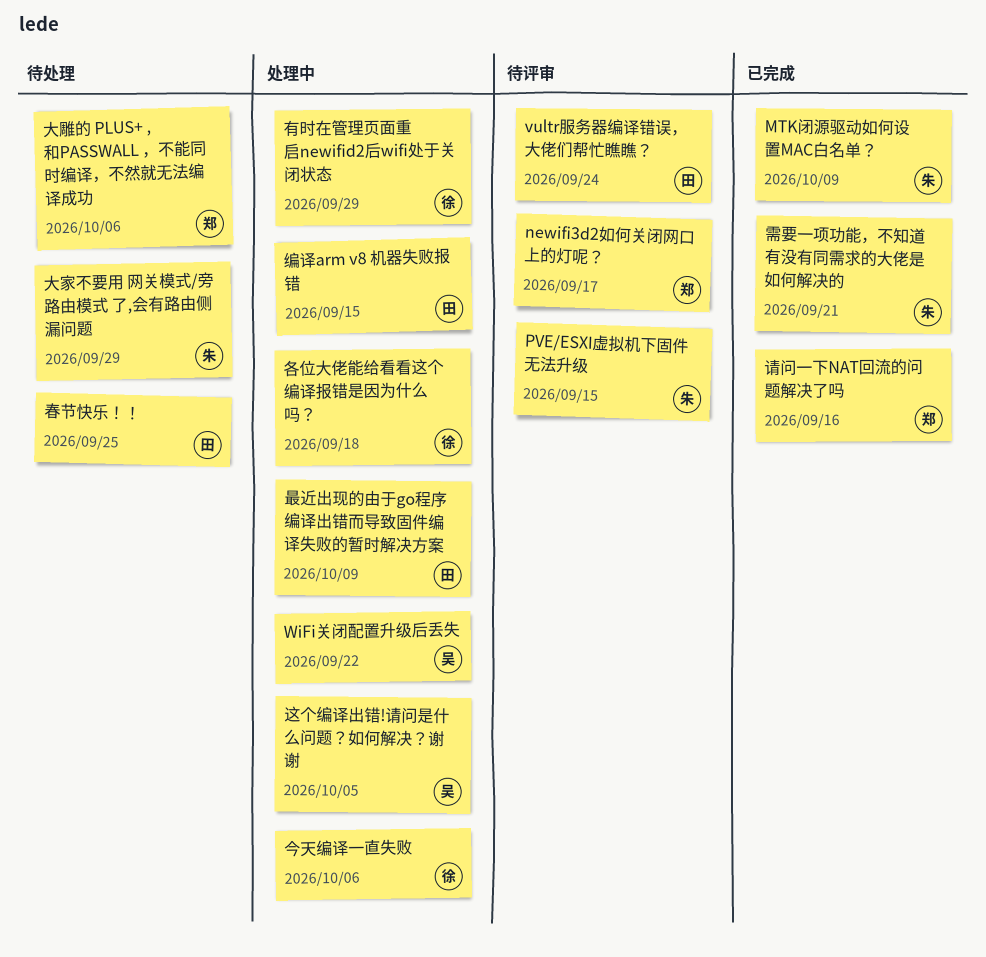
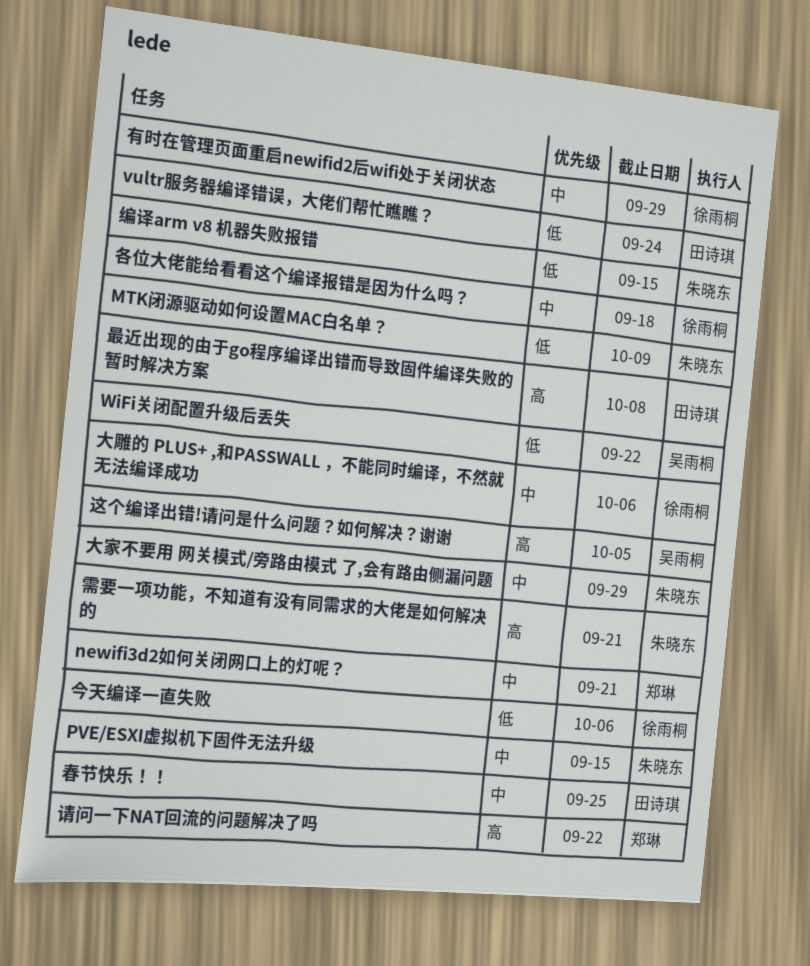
newifi3d2如何关闭网口上的灯呢？, due: Sep 17 -> Sep 21
大雕的 PLUS+ ,和PASSWALL ，不能同时编译，不然就无法编译成功, owner: 郑琳 -> 徐雨桐
最近出现的由于go程序编译出错而导致固件编译失败的暂时解决方案, due: Oct 9 -> Oct 8
编译arm v8 机器失败报错, owner: 田诗琪 -> 朱晓东
请问一下NAT回流的问题解决了吗, due: Sep 16 -> Sep 22

